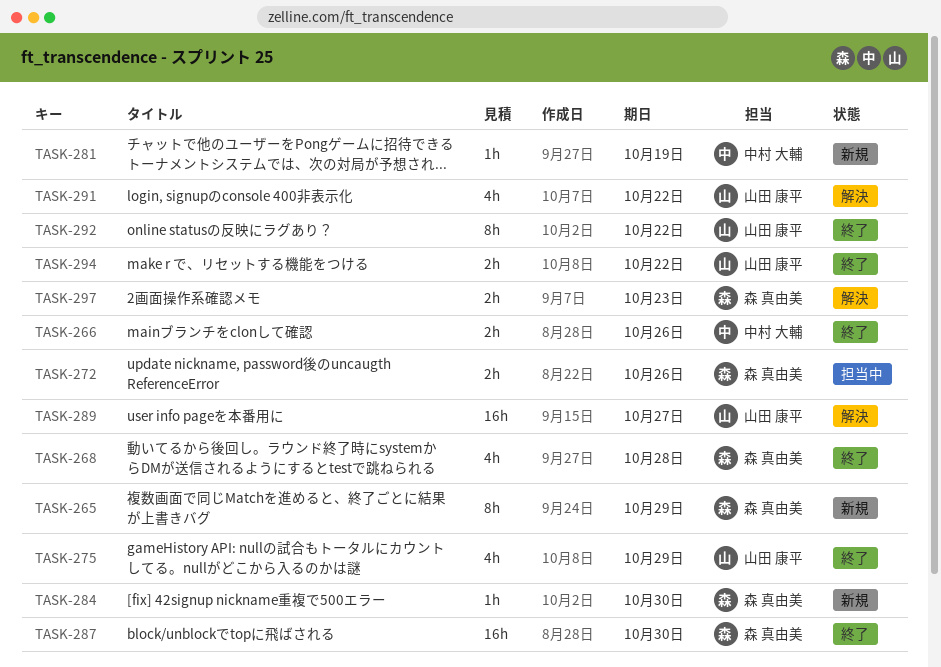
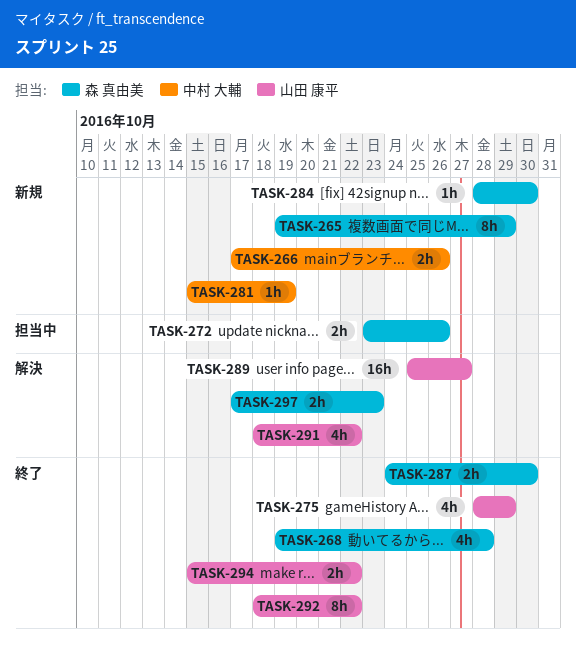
TASK-266, status: 終了 -> 新規
TASK-287, estimate: 16h -> 2h

